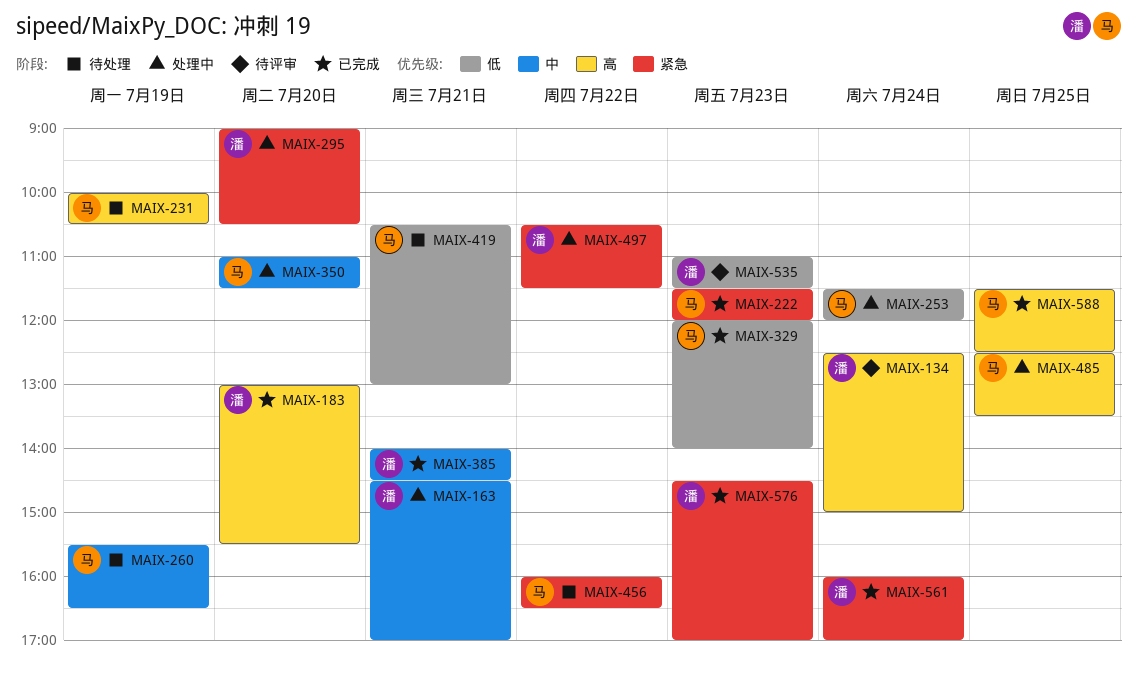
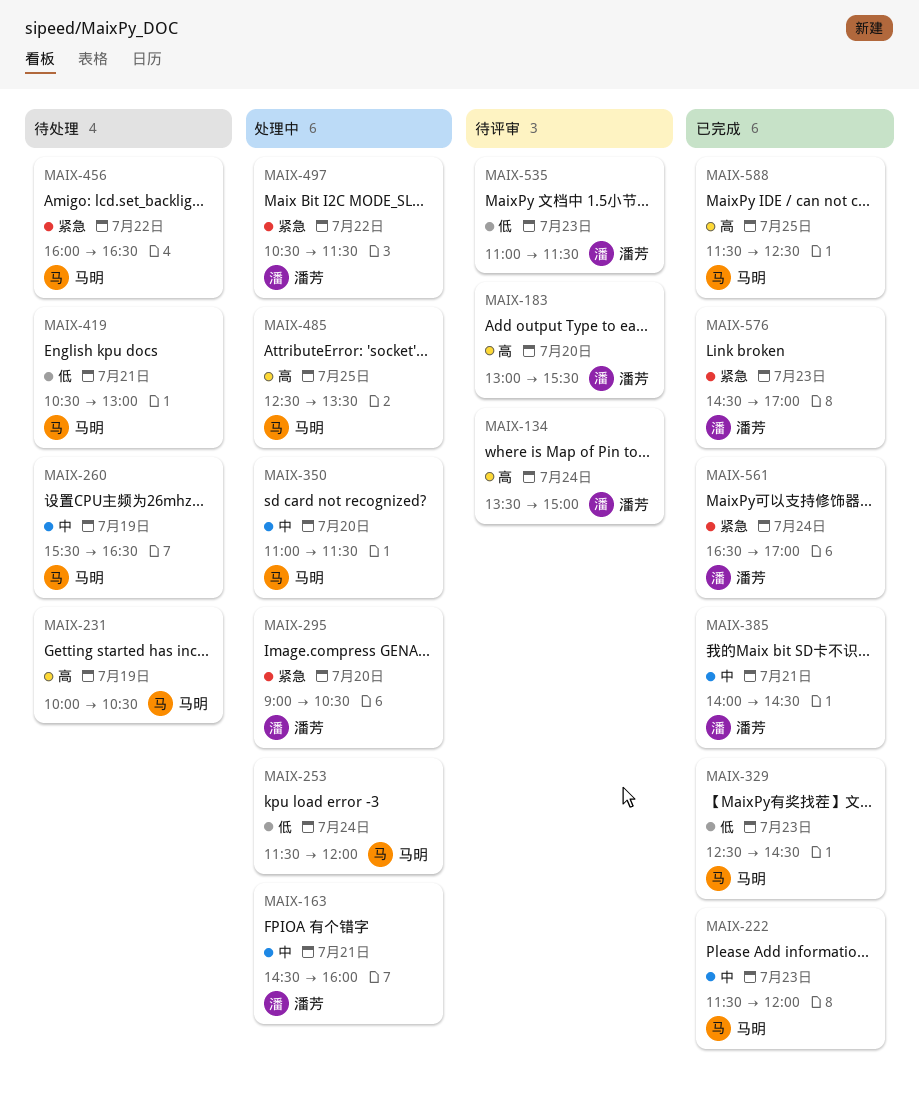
MAIX-134, begins: 12:30 -> 13:30
MAIX-163, ends: 17:00 -> 16:00
MAIX-183, status: 已完成 -> 待评审
MAIX-222, priority: 紧急 -> 中
MAIX-329, begins: 12:00 -> 12:30
MAIX-329, ends: 14:00 -> 14:30
MAIX-561, begins: 16:00 -> 16:30

